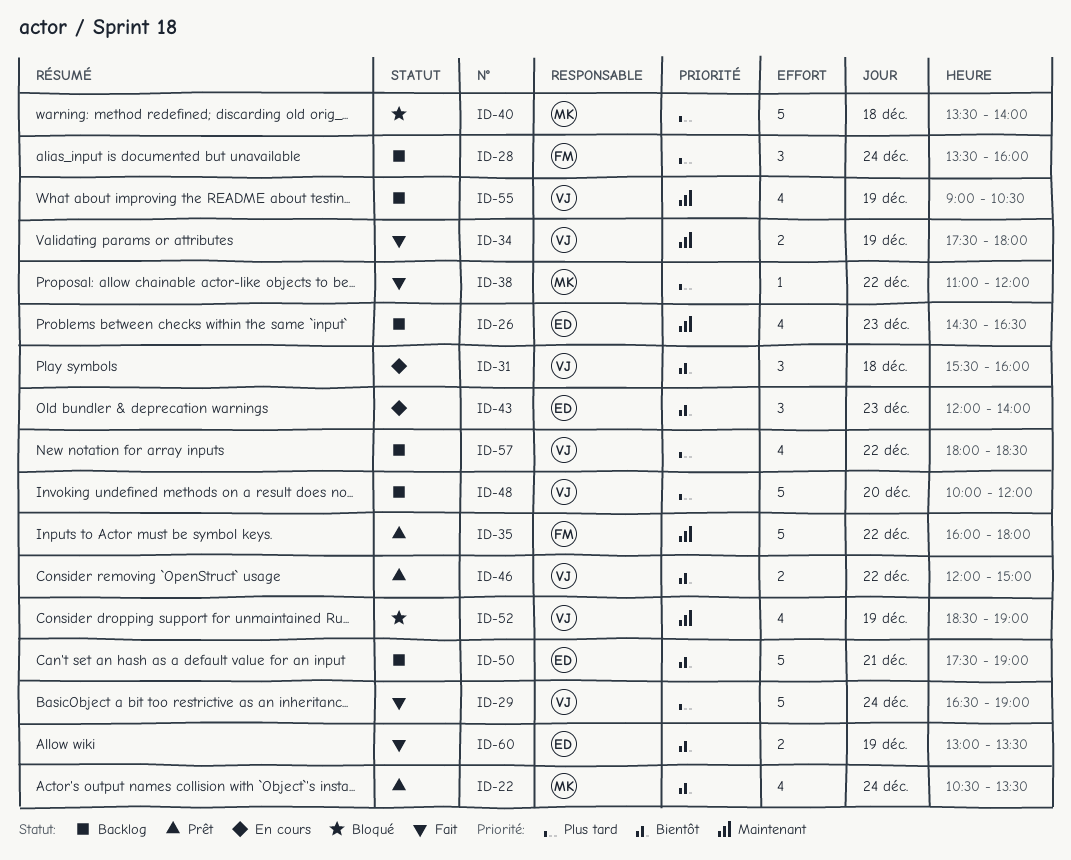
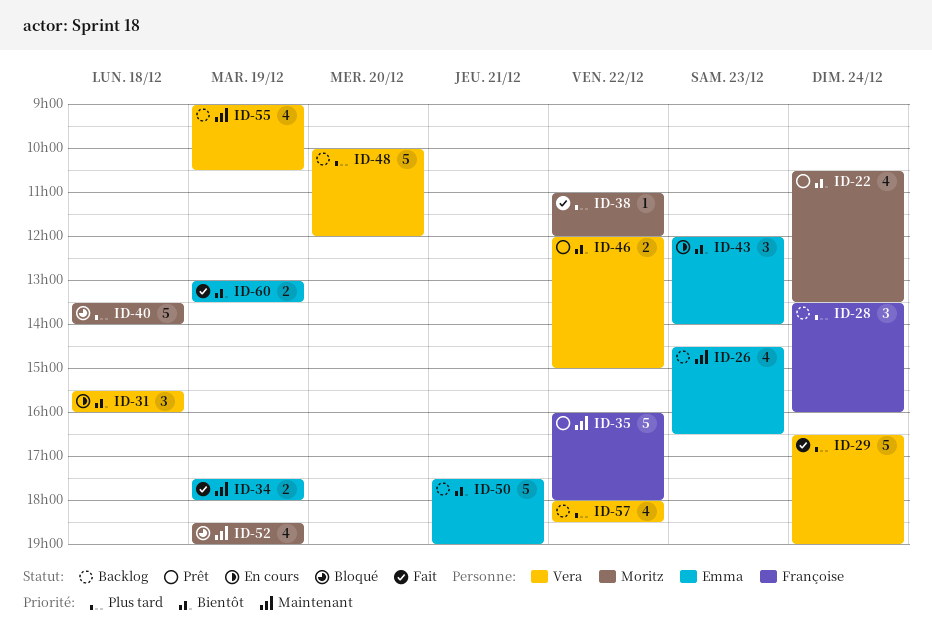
ID-34, owner: Vera -> Emma
ID-52, owner: Vera -> Moritz

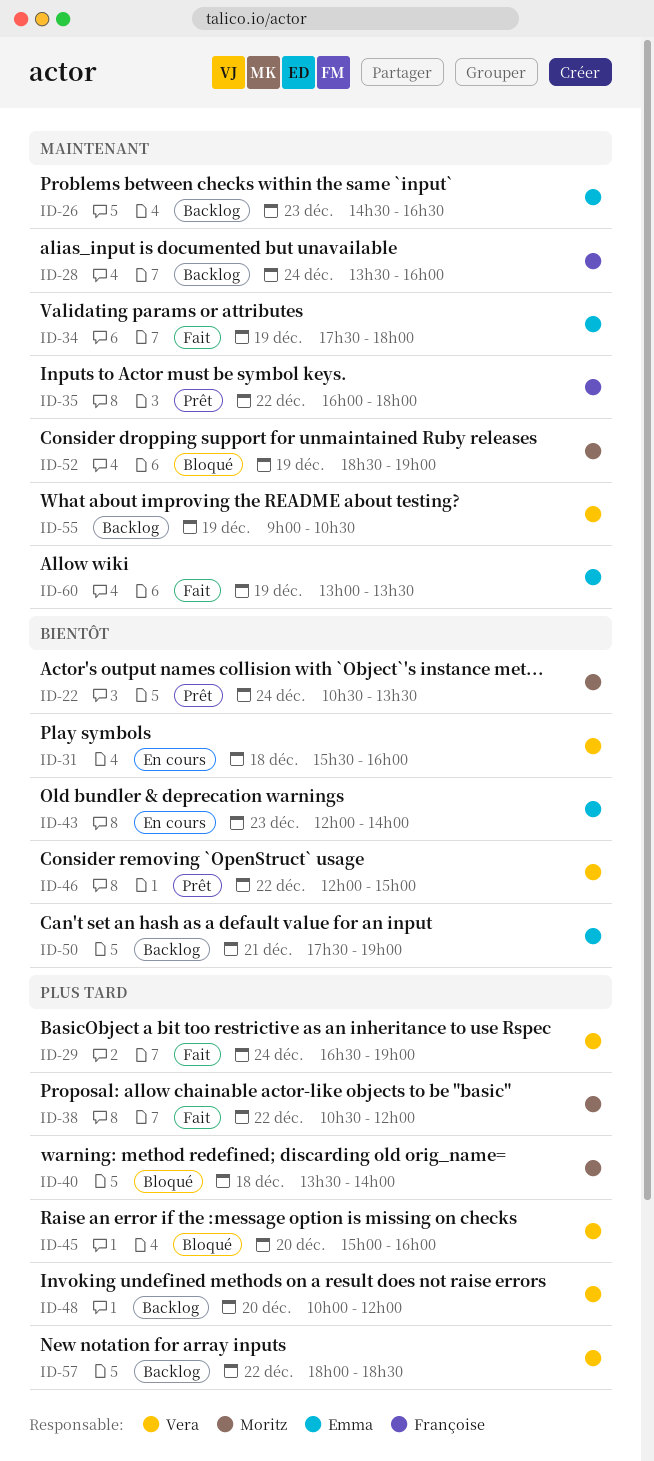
ID-28, priority: Plus tard -> Maintenant
ID-38, begins: 11:00 -> 10:30
ID-45: none -> present
ID-60, priority: Bientôt -> Maintenant

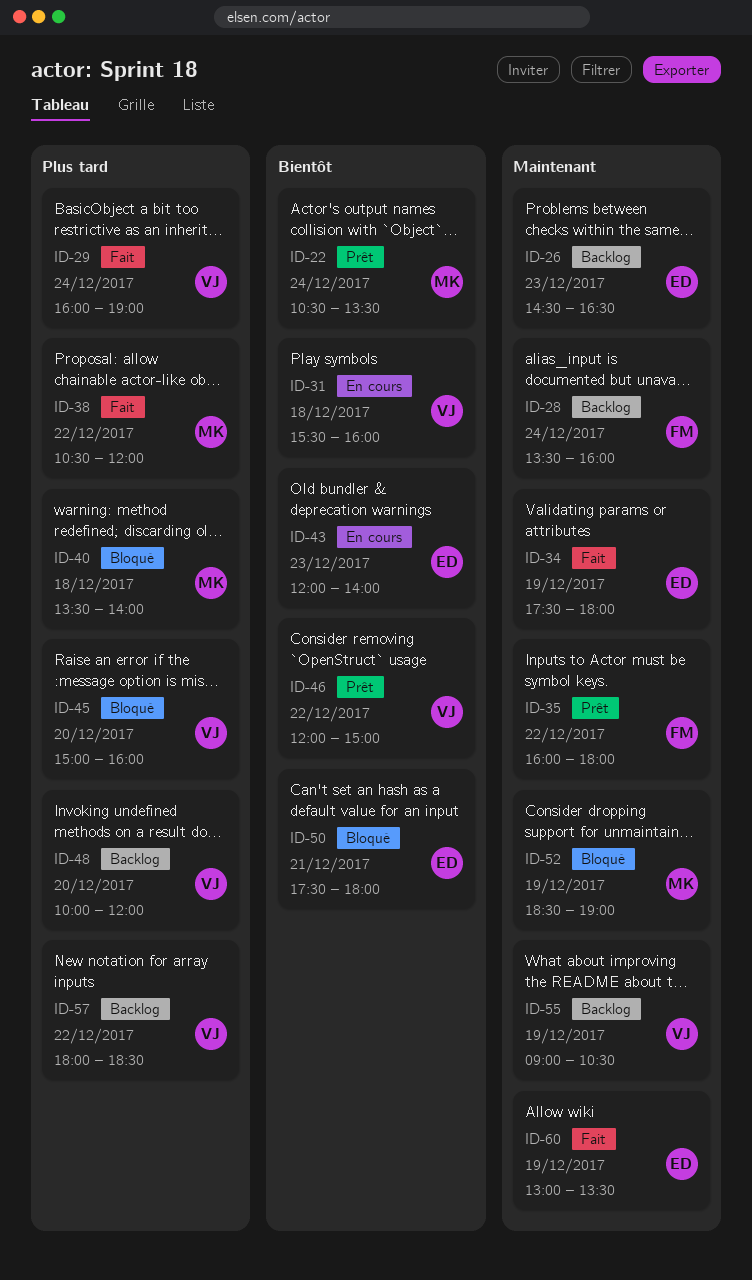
ID-29, begins: 16:30 -> 16:00
ID-50, status: Backlog -> Bloqué
ID-50, ends: 19:00 -> 18:00

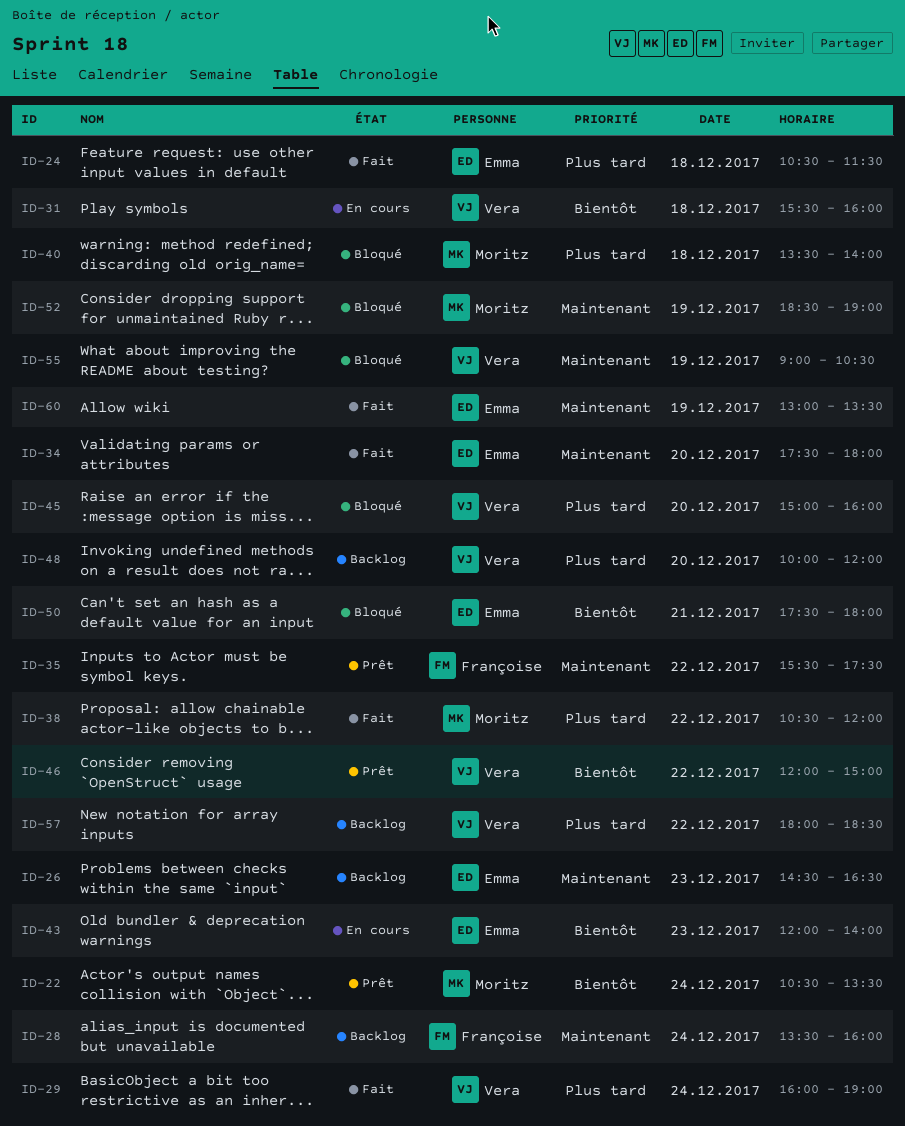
ID-24: none -> present
ID-34, day: Dec 19 -> Dec 20
ID-35, begins: 16:00 -> 15:30
ID-35, ends: 18:00 -> 17:30
ID-55, status: Backlog -> Bloqué

